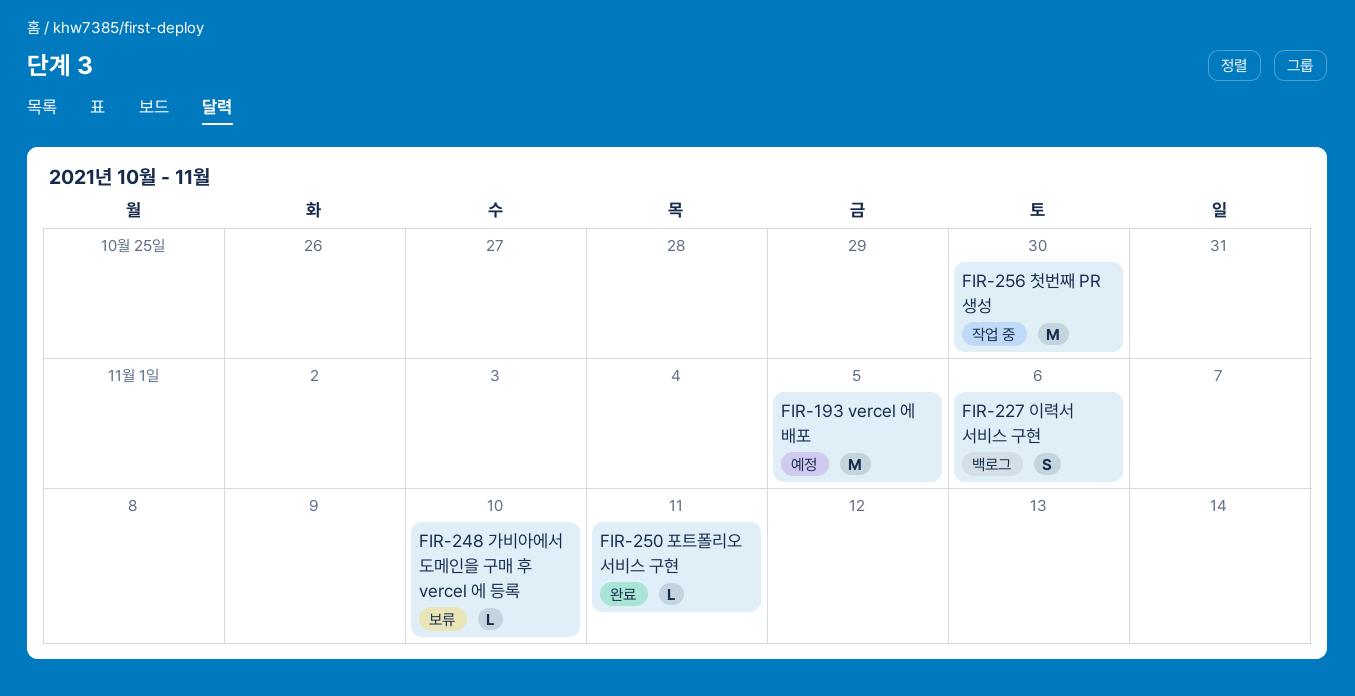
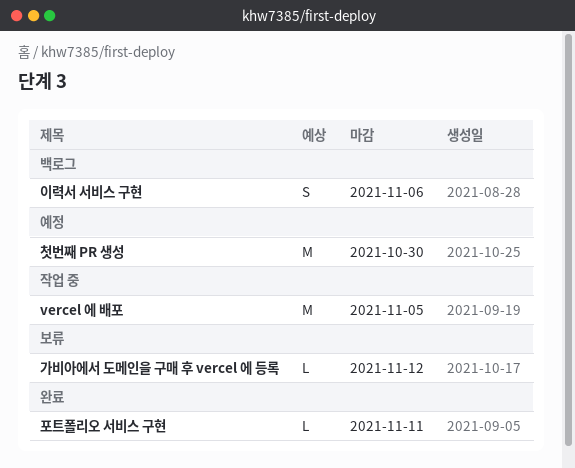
vercel 에 배포, status: 예정 -> 작업 중
가비아에서 도메인을 구매 후 vercel 에 등록, due: Nov 10 -> Nov 12
첫번째 PR 생성, status: 작업 중 -> 예정

